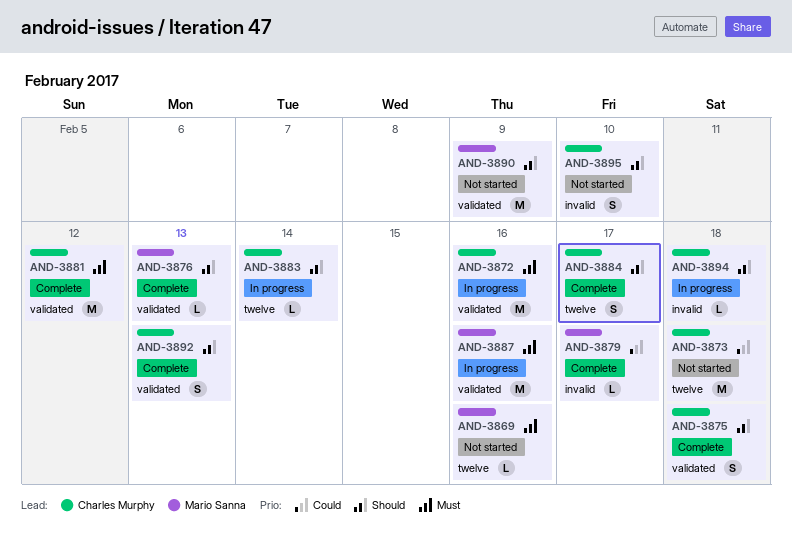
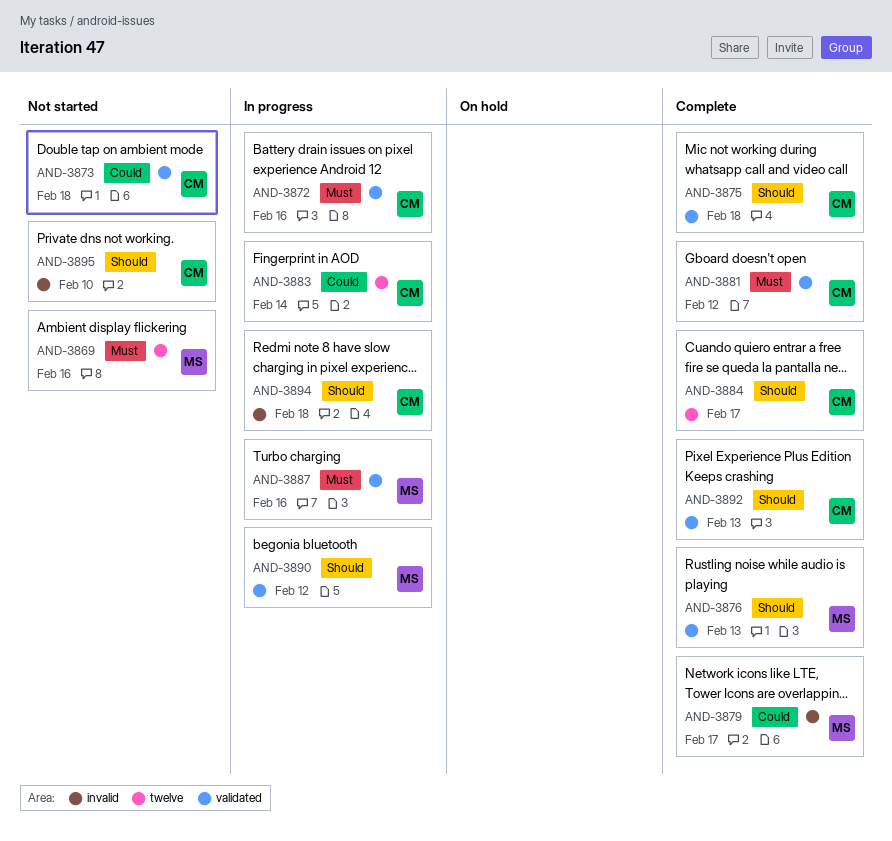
AND-3873, label: twelve -> validated
AND-3883, priority: Should -> Could
AND-3890, status: Not started -> In progress
AND-3890, due: Feb 9 -> Feb 12

